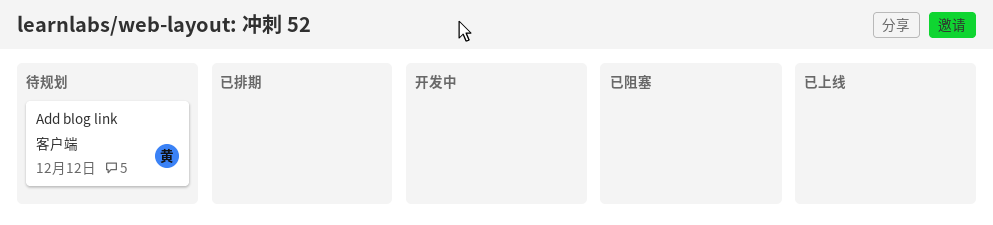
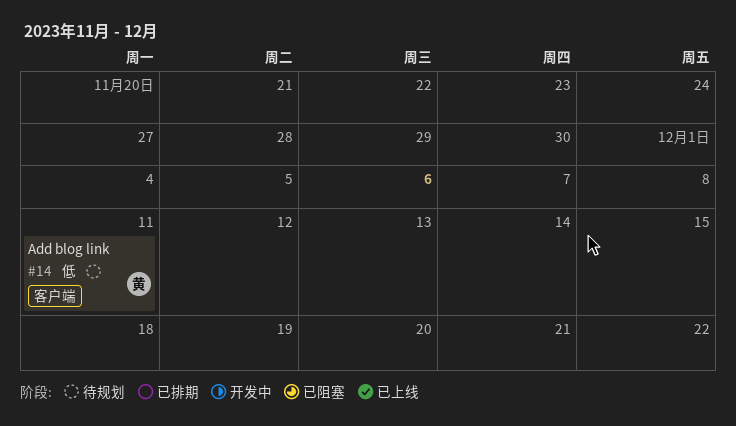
Add blog link, due: Dec 12 -> Dec 11

